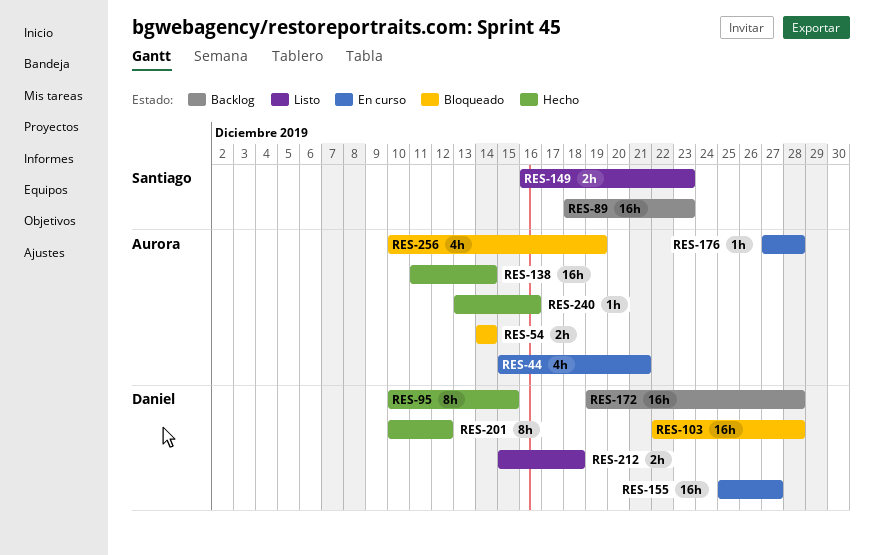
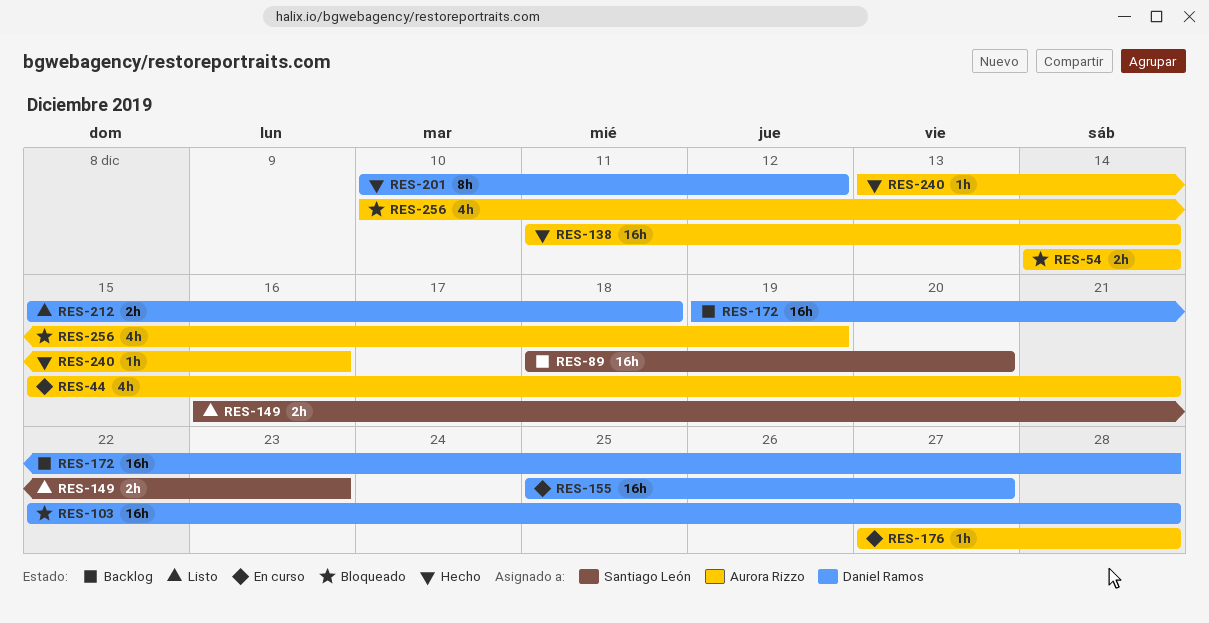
RES-89, due: Dec 23 -> Dec 20
RES-95: present -> none

